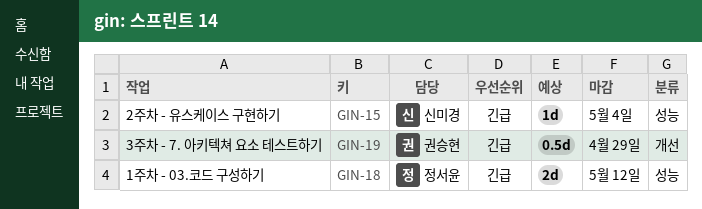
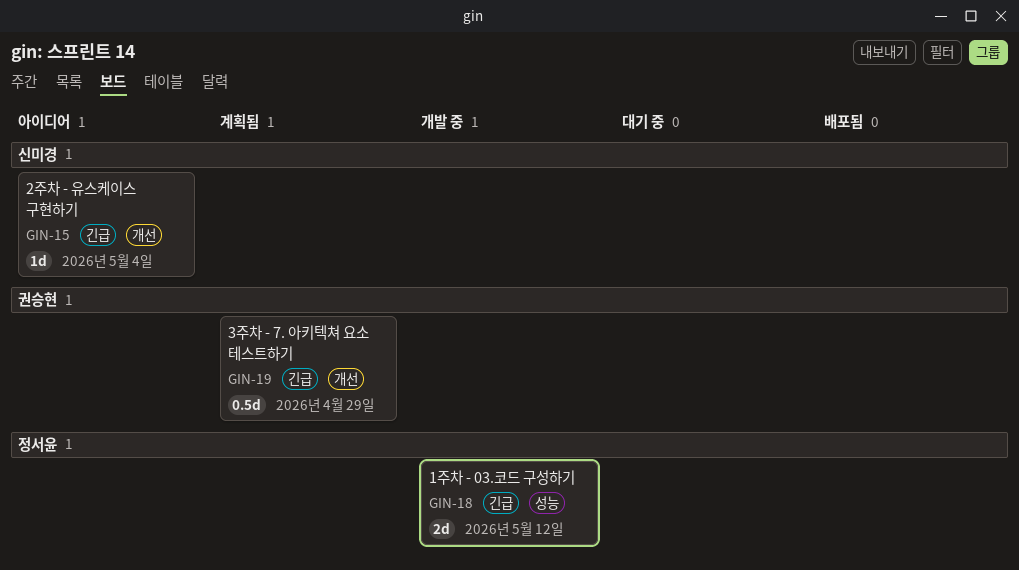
GIN-15, label: 성능 -> 개선

